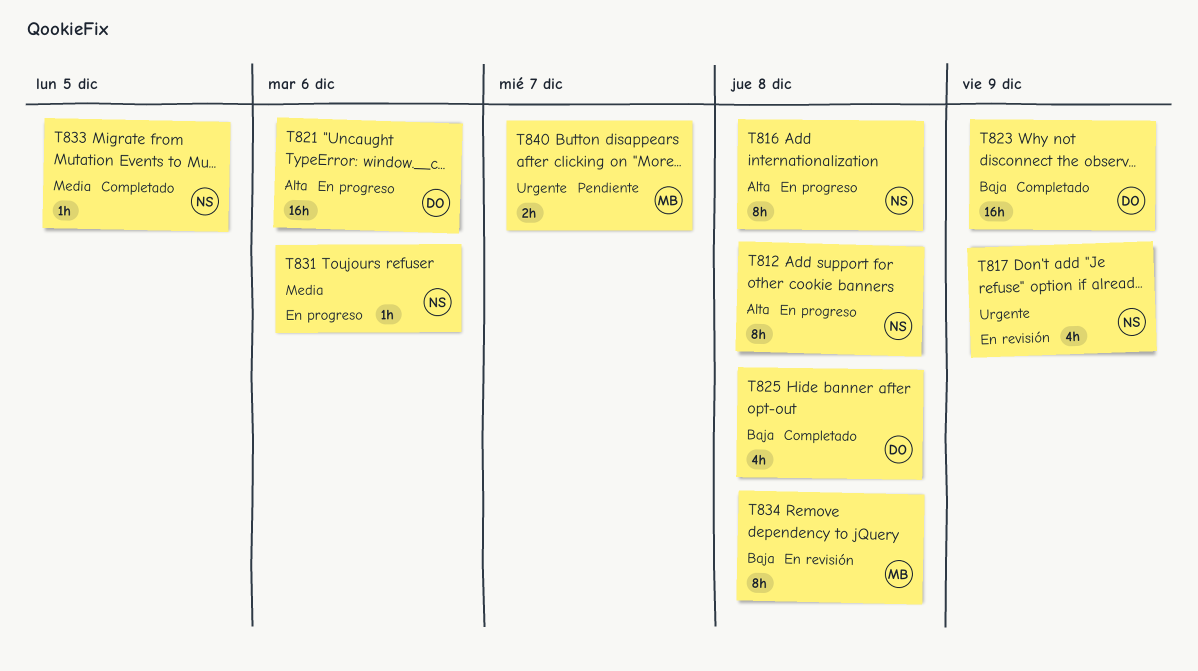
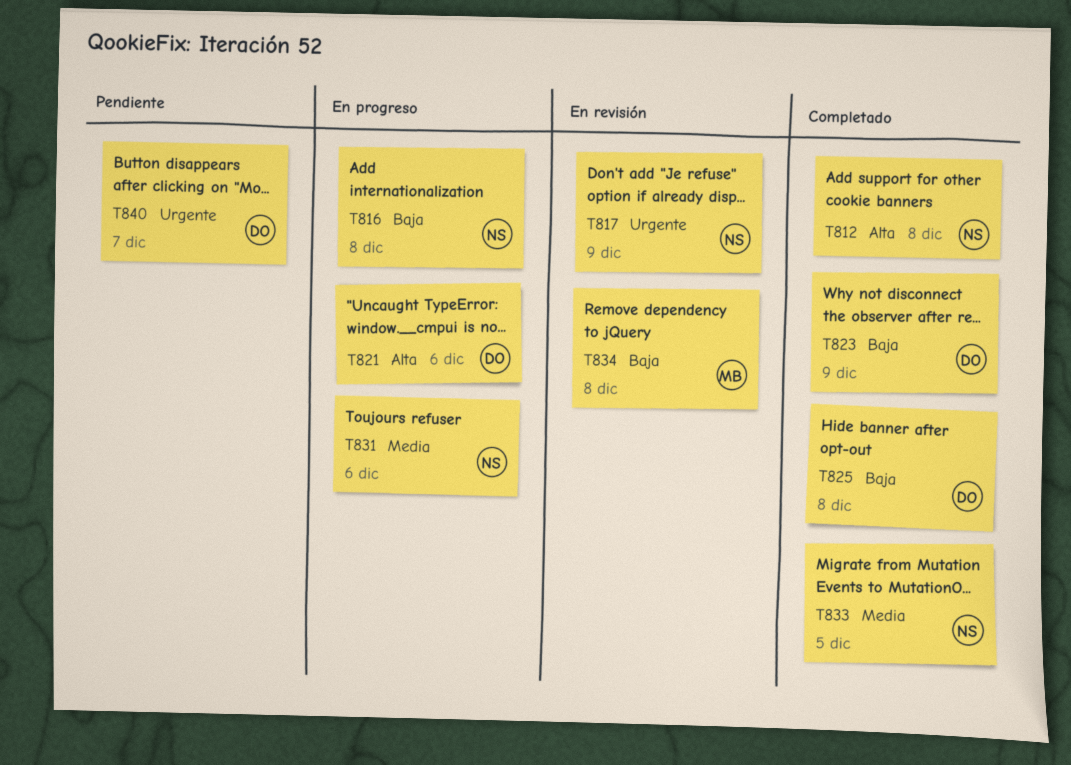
T812, status: En progreso -> Completado
T816, priority: Alta -> Baja
T840, owner: MB -> DO

